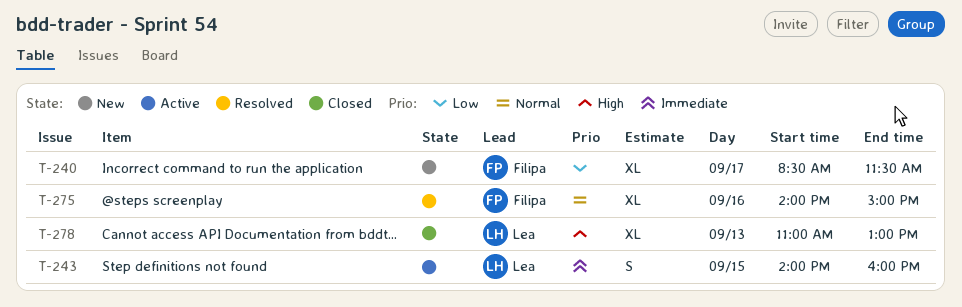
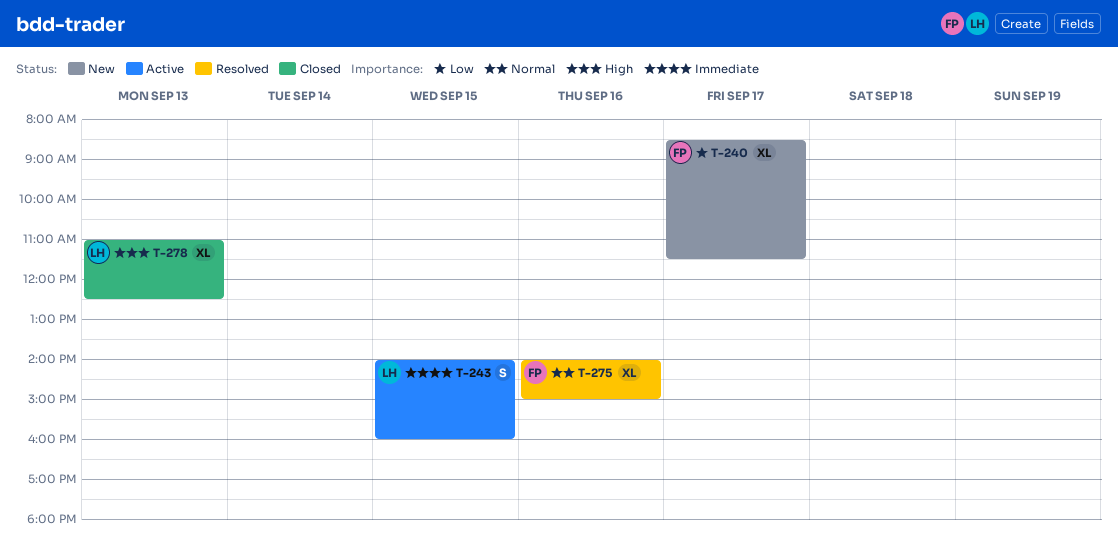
T-278, ends: 13:00 -> 12:30

